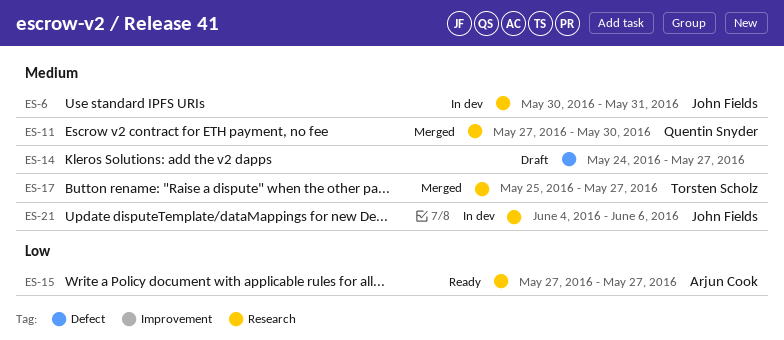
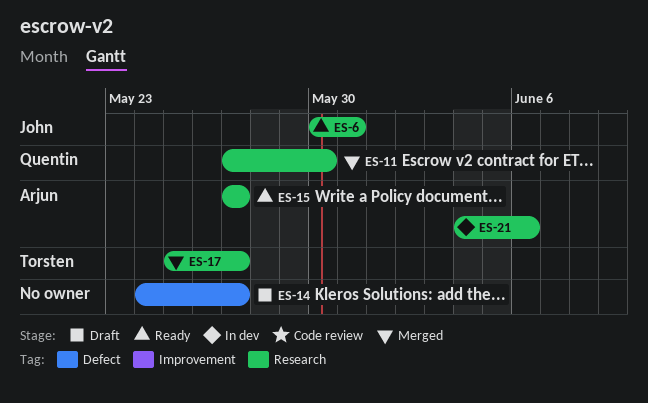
ES-6, status: In dev -> Ready
ES-21, owner: John Fields -> Arjun Cook

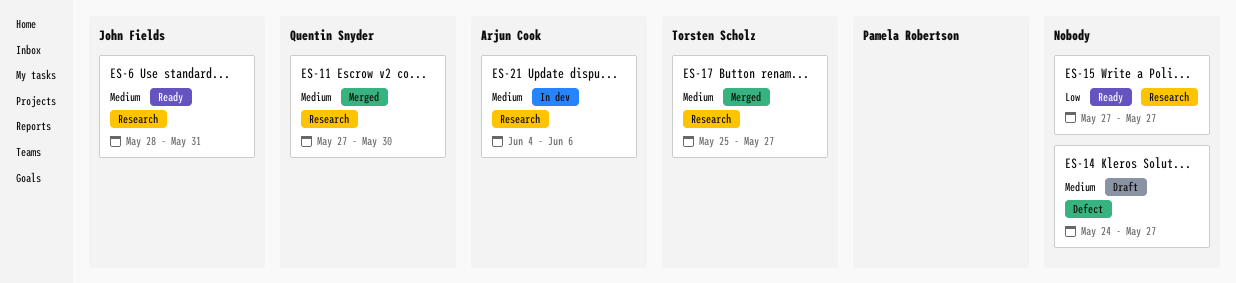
ES-6, start: May 30 -> May 28
ES-15, owner: Arjun Cook -> none

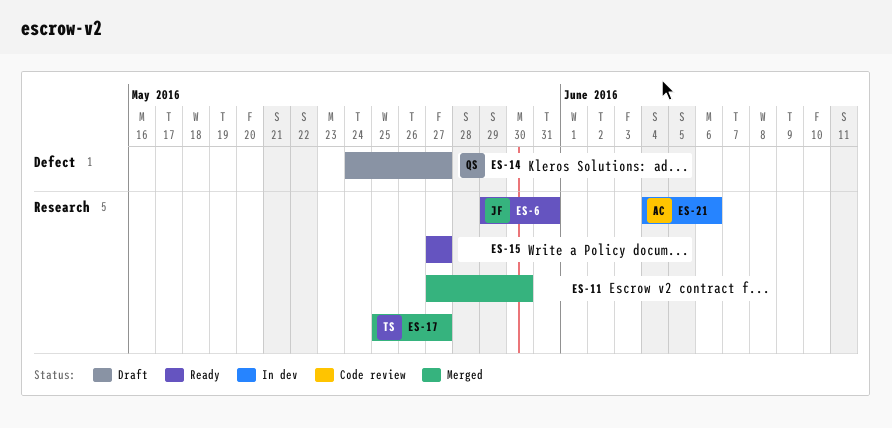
ES-6, start: May 28 -> May 29
ES-11, owner: Quentin Snyder -> none
ES-14, owner: none -> Quentin Snyder

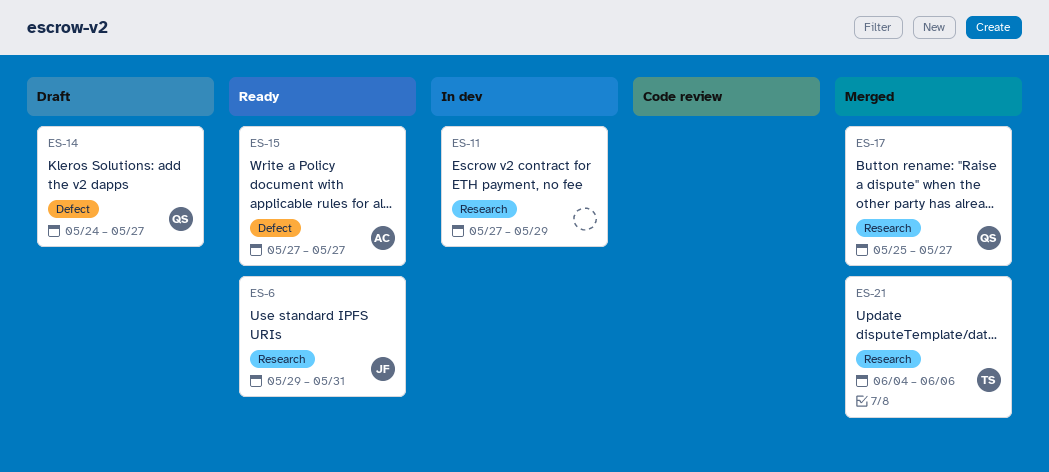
ES-11, status: Merged -> In dev
ES-11, due: May 30 -> May 29
ES-15, owner: none -> AC
ES-15, label: Research -> Defect
ES-17, owner: TS -> QS
ES-21, status: In dev -> Merged
ES-21, owner: AC -> TS

